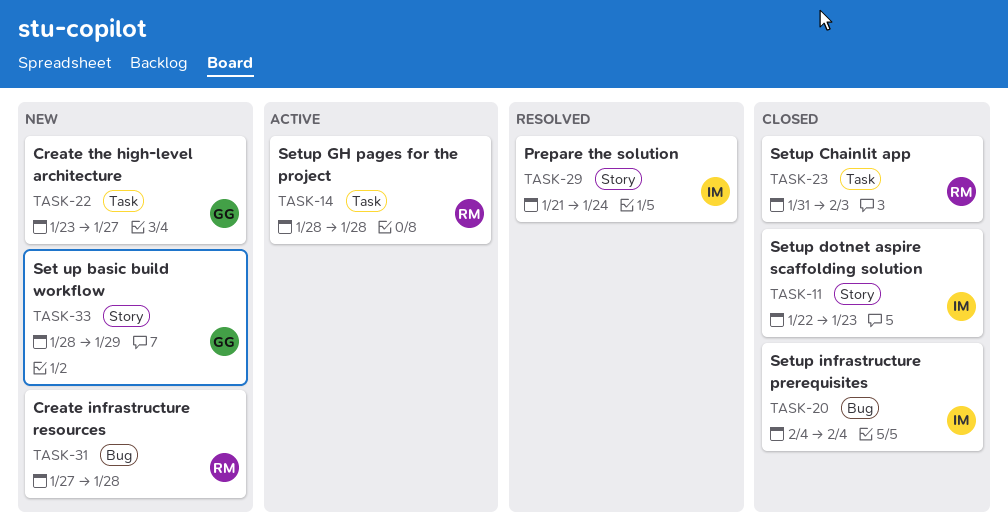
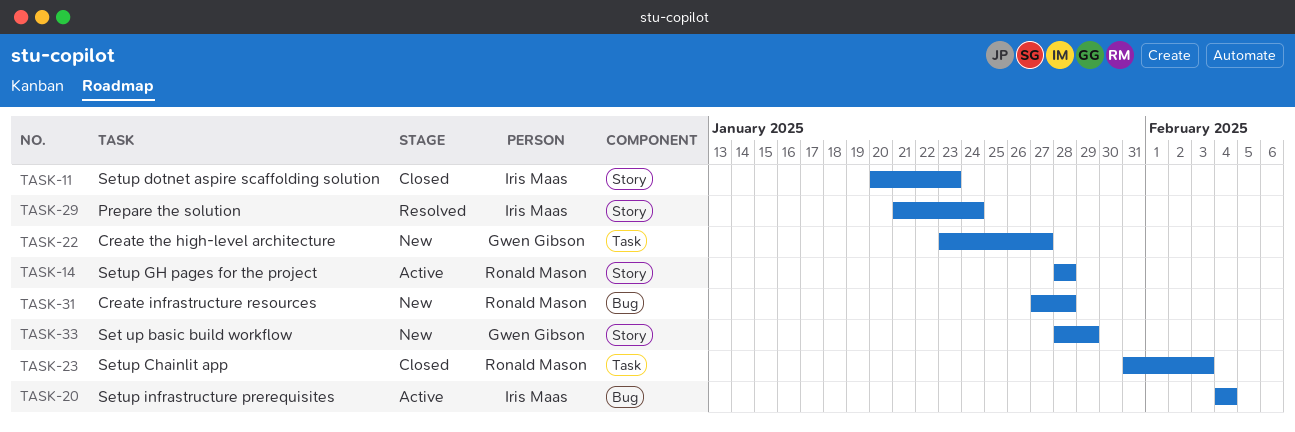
TASK-11, start: Jan 22 -> Jan 20
TASK-14, label: Task -> Story
TASK-20, status: Closed -> Active

